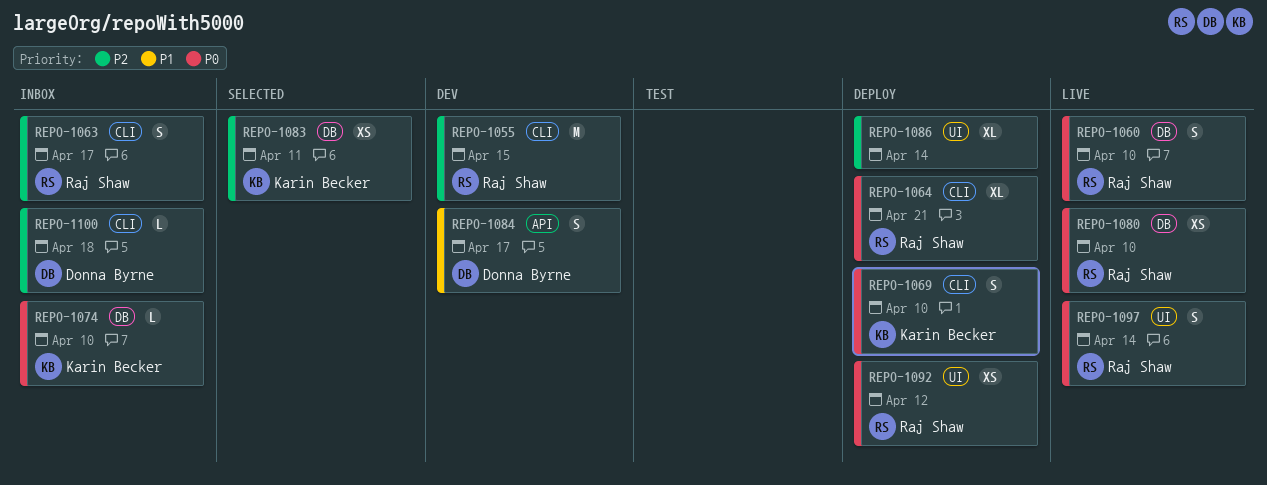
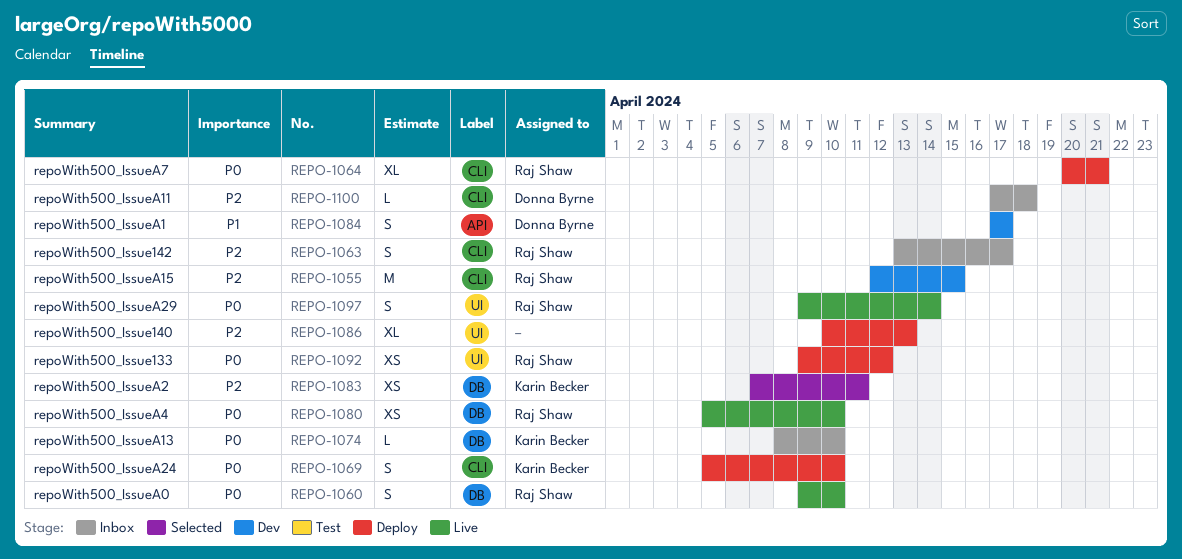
REPO-1086, due: Apr 14 -> Apr 13

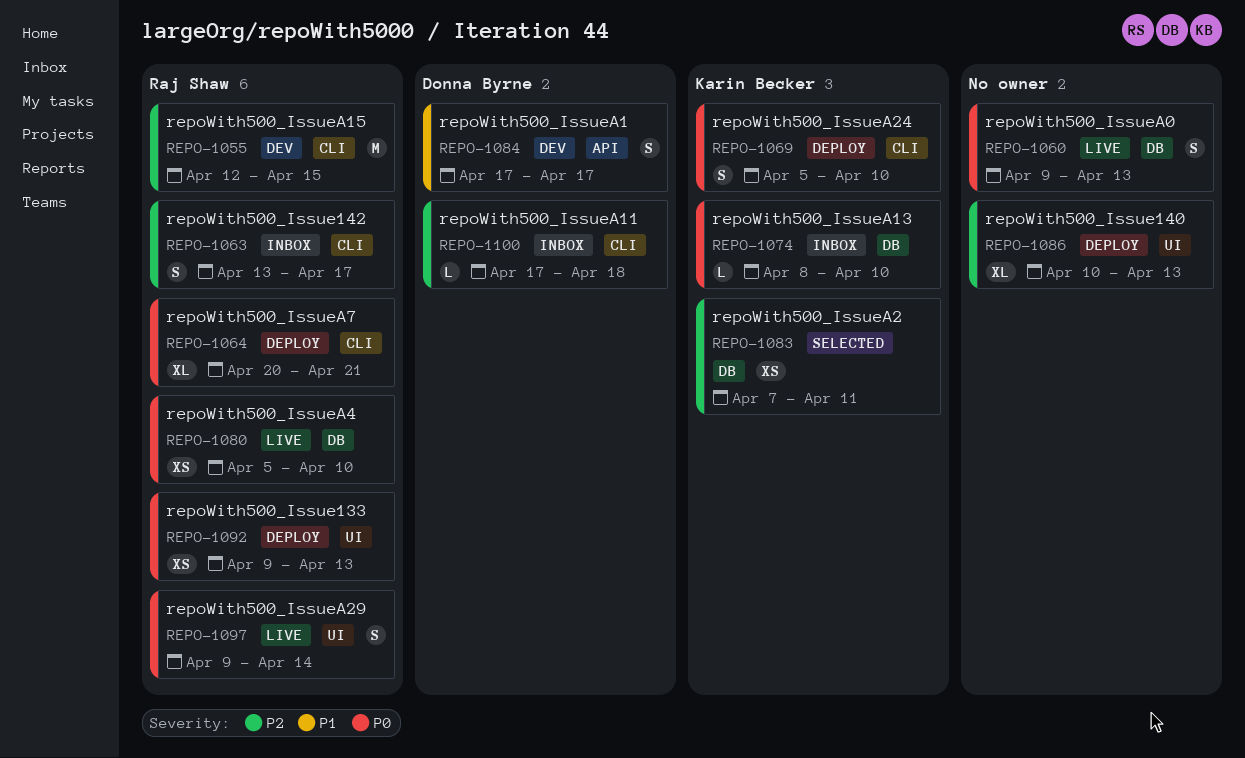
REPO-1060, owner: Raj Shaw -> none
REPO-1060, due: Apr 10 -> Apr 13
REPO-1092, due: Apr 12 -> Apr 13

